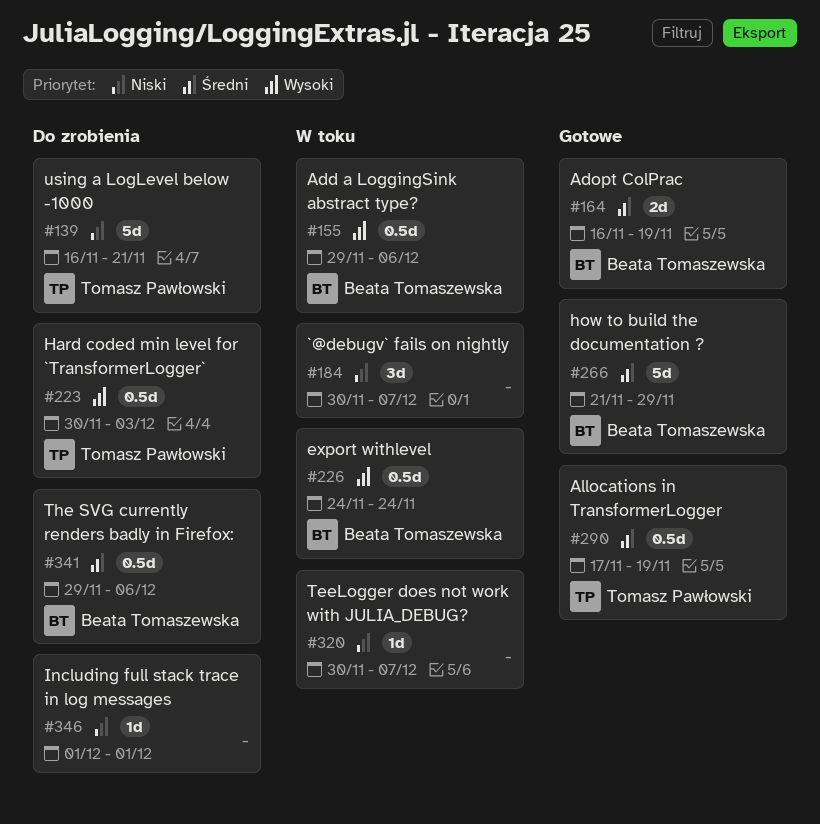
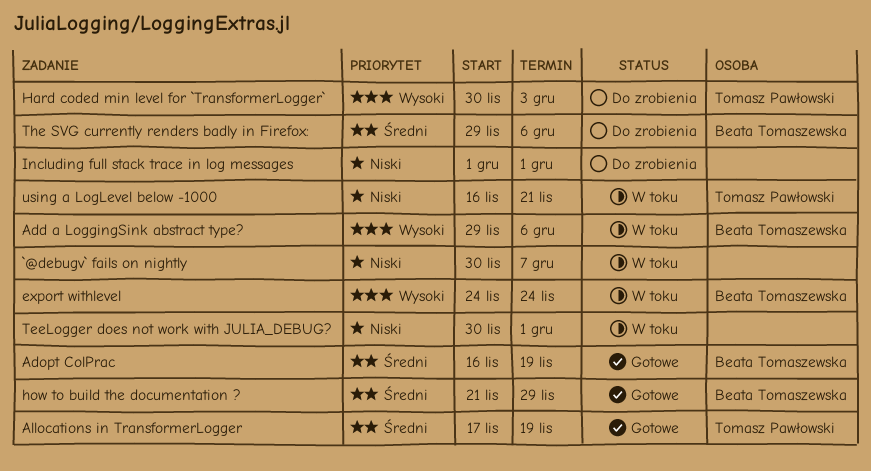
TeeLogger does not work with JULIA_DEBUG?, due: Dec 7 -> Dec 1
using a LogLevel below -1000, status: Do zrobienia -> W toku

